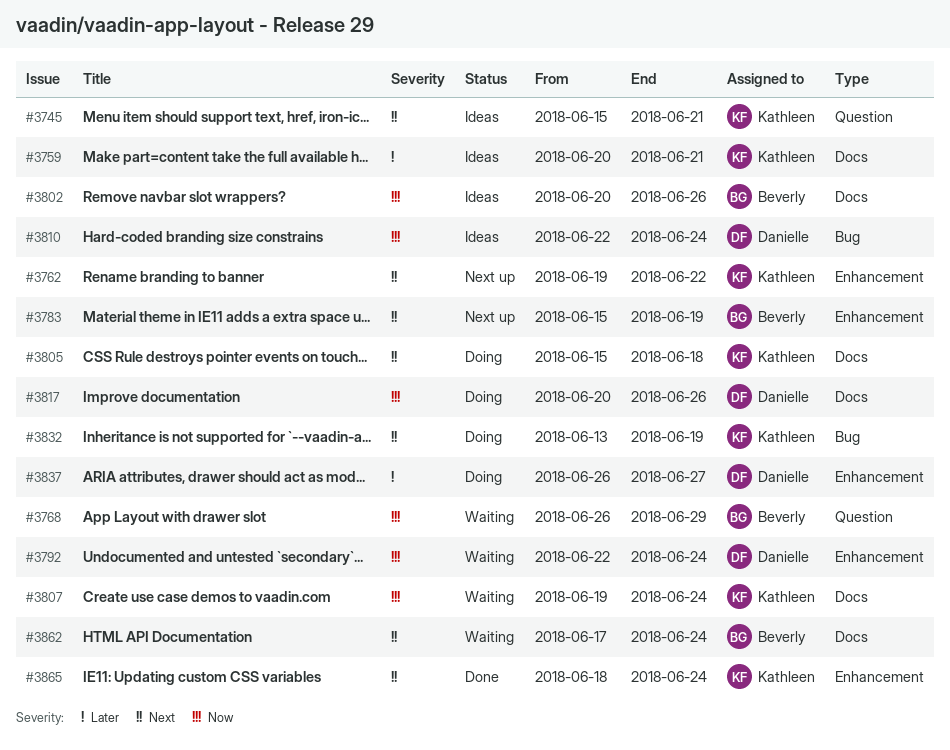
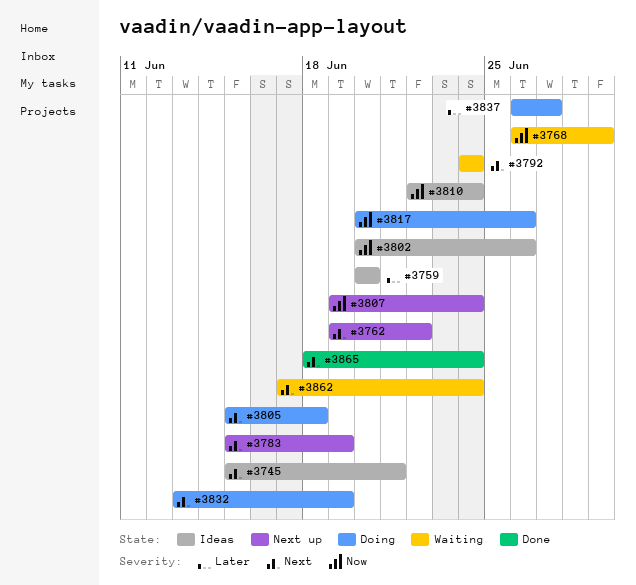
#3759, due: Jun 21 -> Jun 20
#3792, priority: Now -> Next
#3792, start: Jun 22 -> Jun 24
#3807, status: Waiting -> Next up

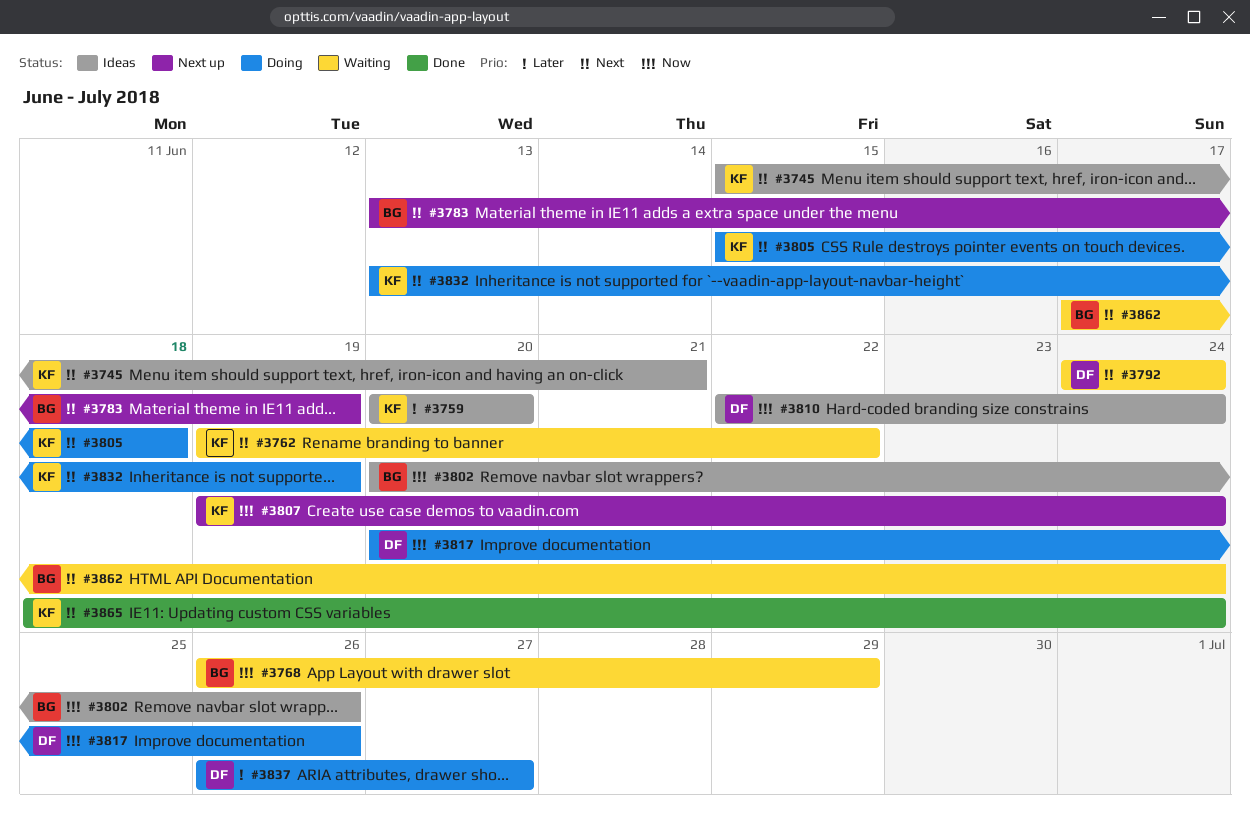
#3762, status: Next up -> Waiting
#3783, start: Jun 15 -> Jun 13

